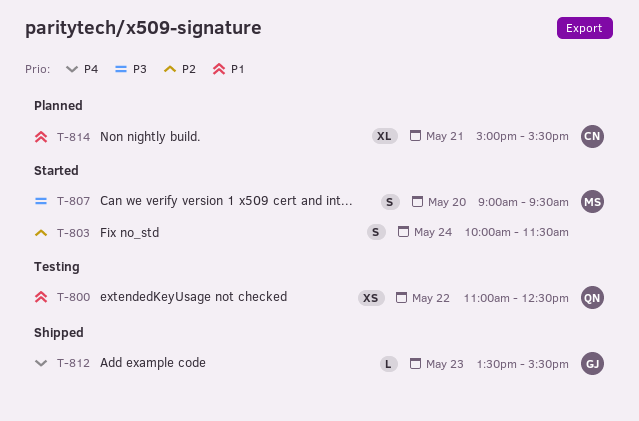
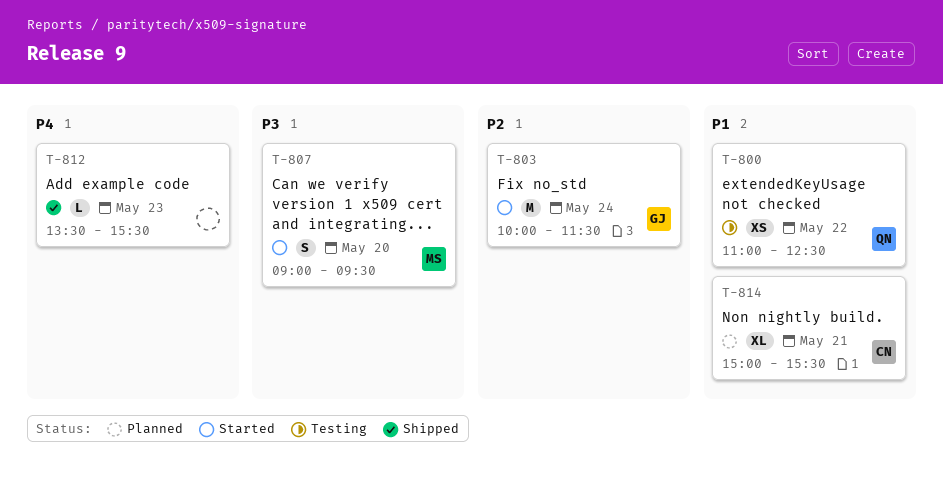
T-803, owner: none -> GJ
T-803, estimate: S -> M
T-812, owner: GJ -> none

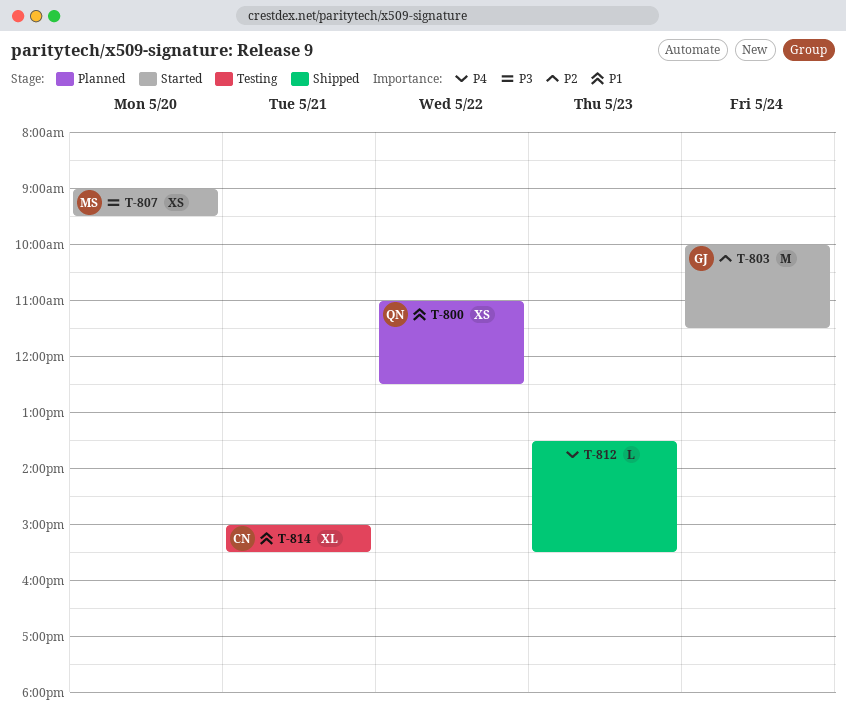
T-800, status: Testing -> Planned
T-807, estimate: S -> XS
T-814, status: Planned -> Testing

